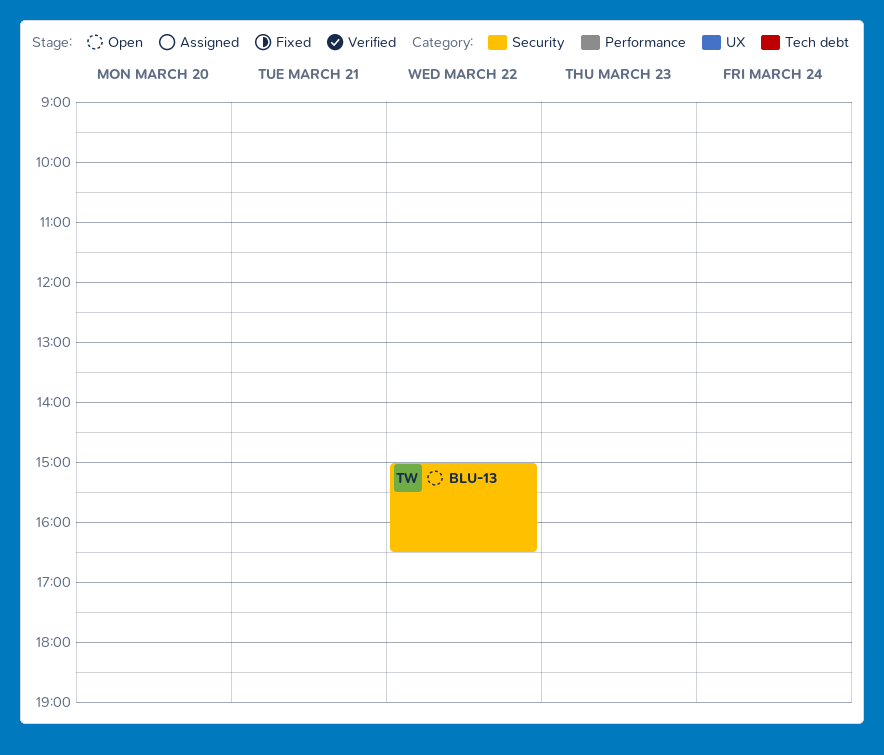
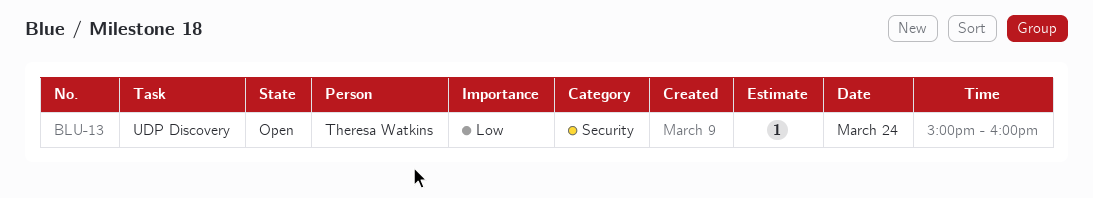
BLU-13, day: Mar 22 -> Mar 24
BLU-13, ends: 16:30 -> 16:00

